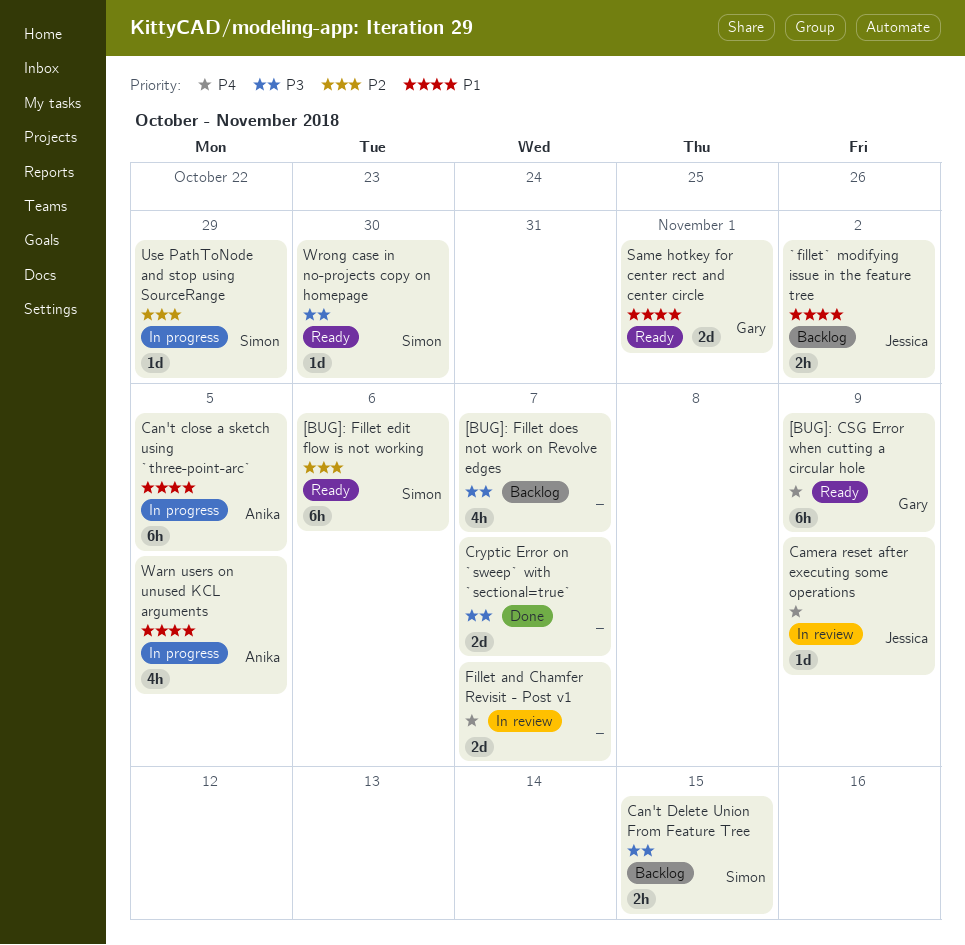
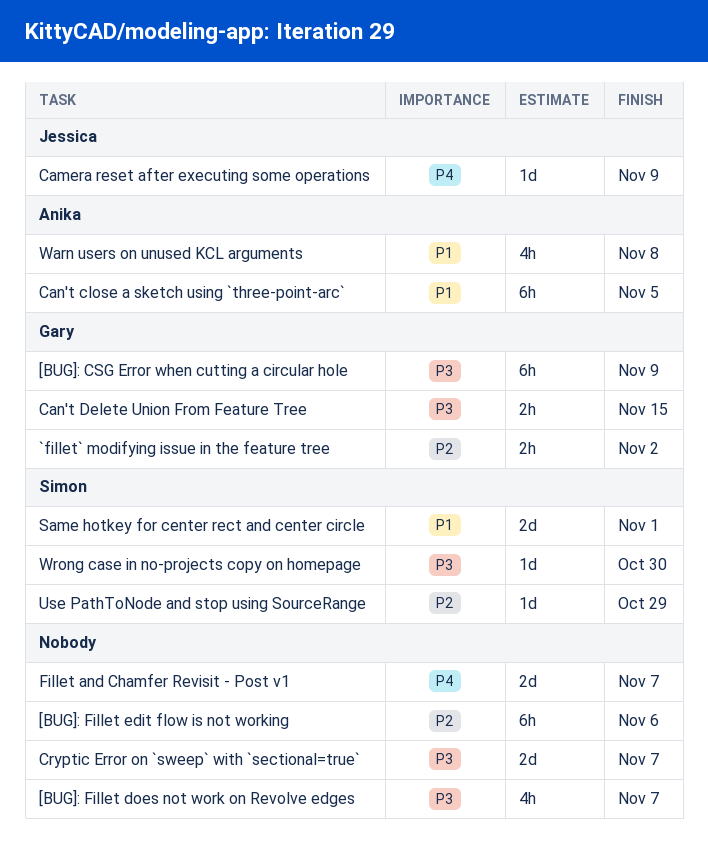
[BUG]: CSG Error when cutting a circular hole, priority: P4 -> P3
[BUG]: Fillet edit flow is not working, owner: Simon -> none
`fillet` modifying issue in the feature tree, owner: Jessica -> Gary
`fillet` modifying issue in the feature tree, priority: P1 -> P2
Can't Delete Union From Feature Tree, owner: Simon -> Gary
Same hotkey for center rect and center circle, owner: Gary -> Simon
Warn users on unused KCL arguments, due: Nov 5 -> Nov 8

